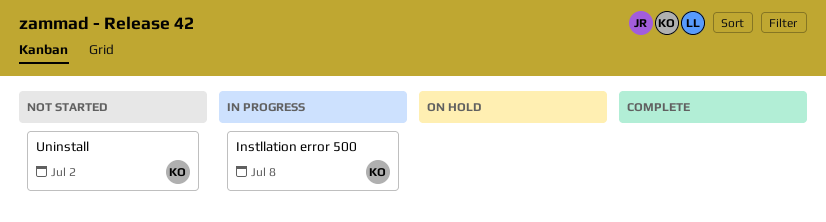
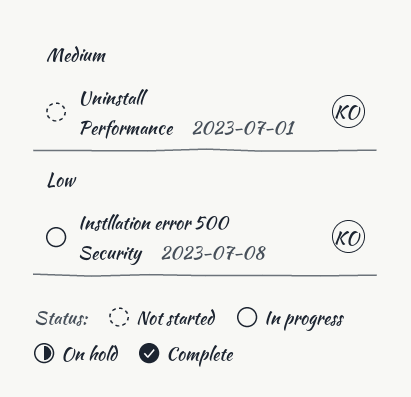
Uninstall, due: Jul 2 -> Jul 1

